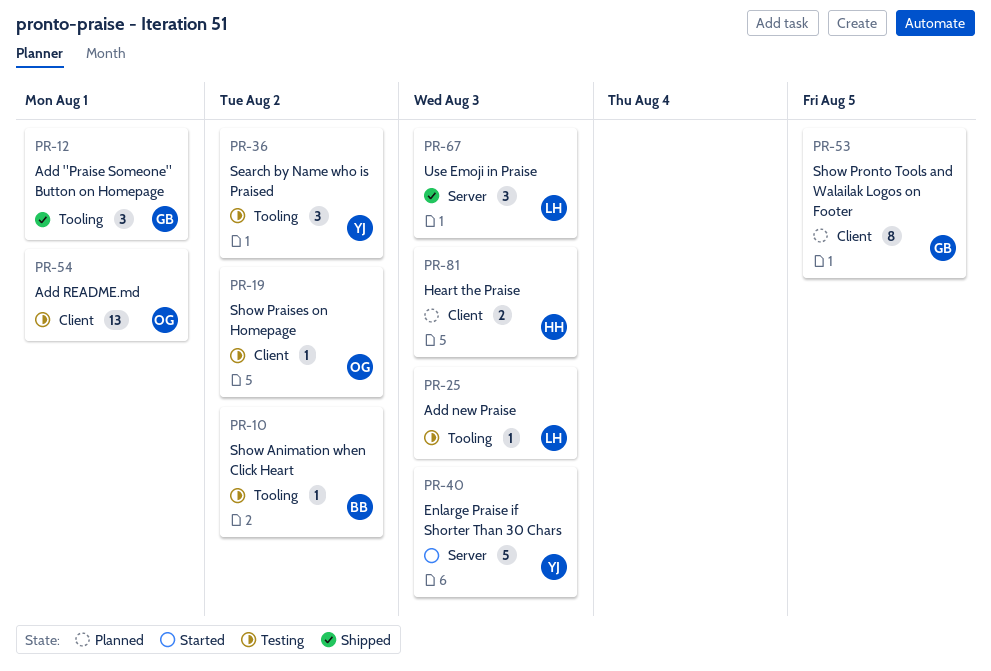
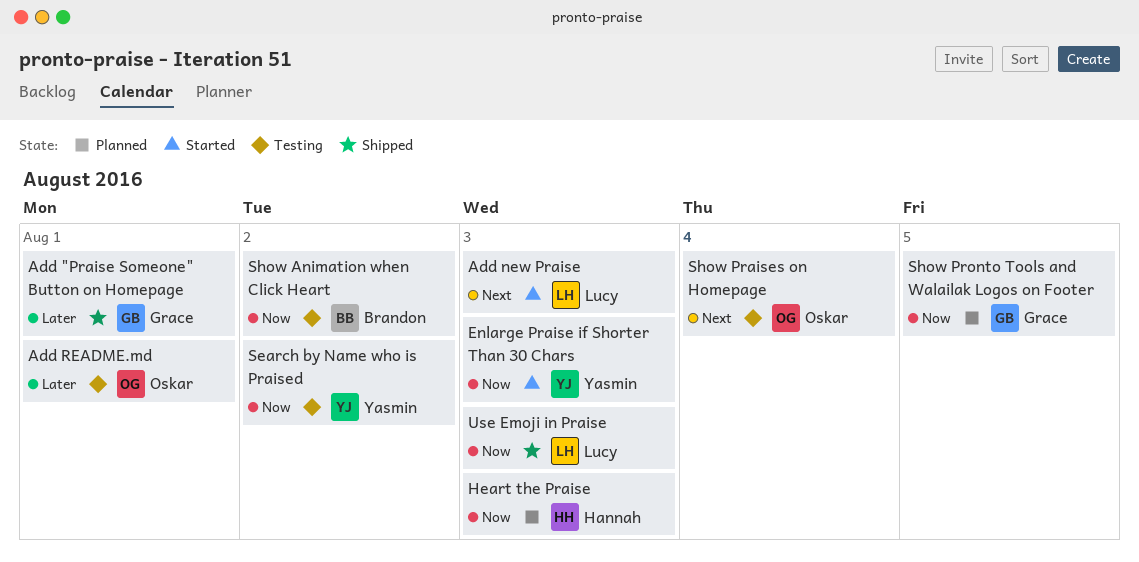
Add new Praise, status: Testing -> Started
Show Praises on Homepage, due: Aug 2 -> Aug 4

